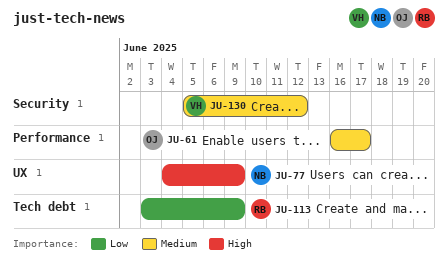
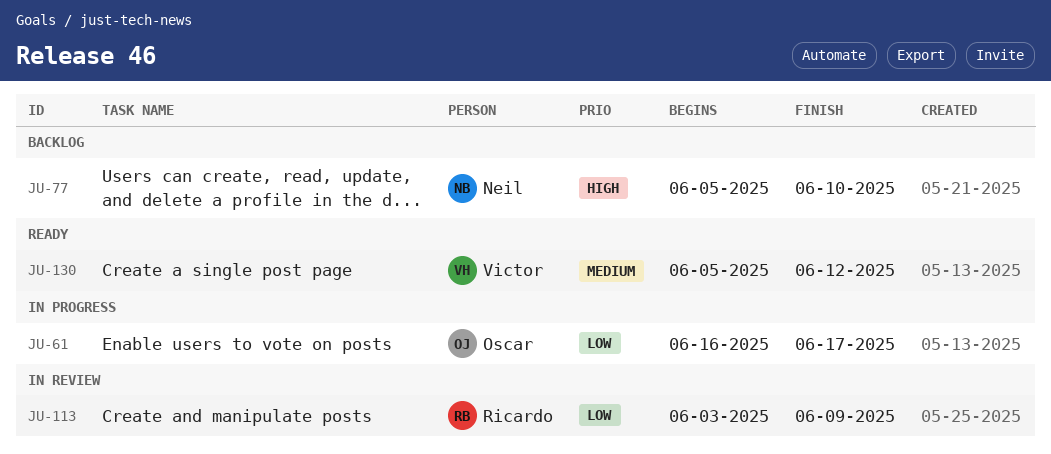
JU-61, priority: Medium -> Low
JU-77, start: Jun 4 -> Jun 5
JU-77, due: Jun 9 -> Jun 10

